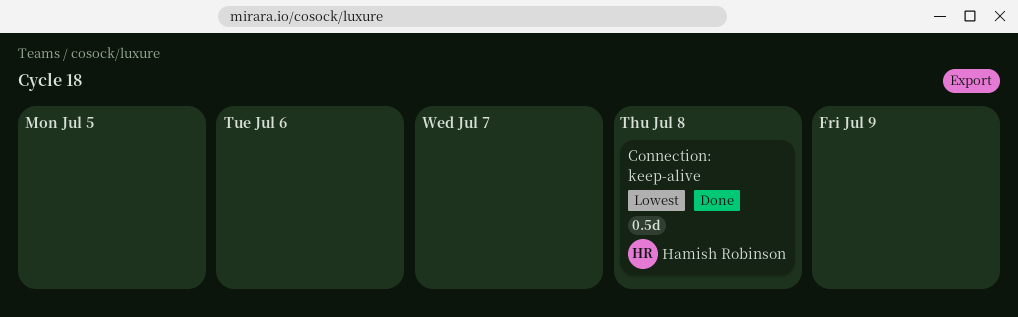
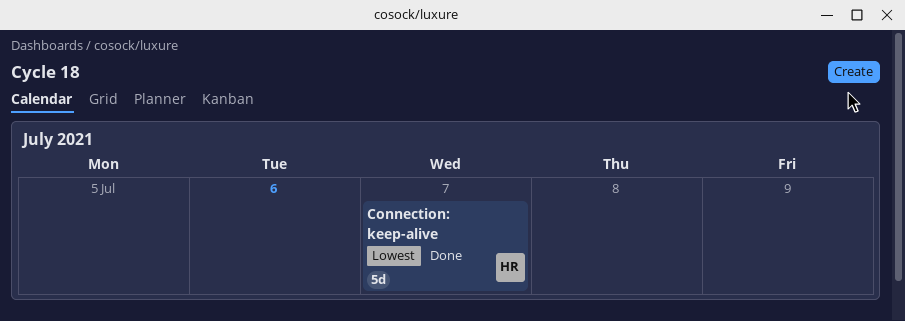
Connection: keep-alive, estimate: 0.5d -> 5d
Connection: keep-alive, due: Jul 8 -> Jul 7

